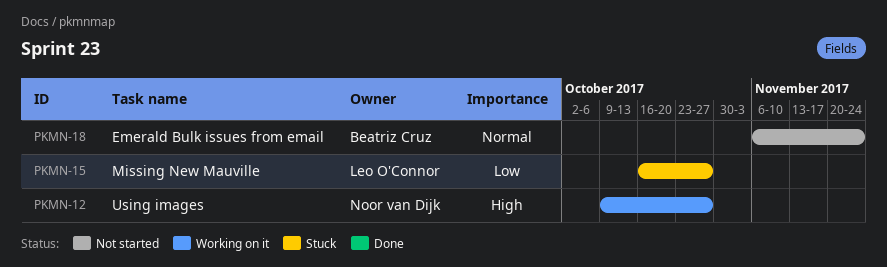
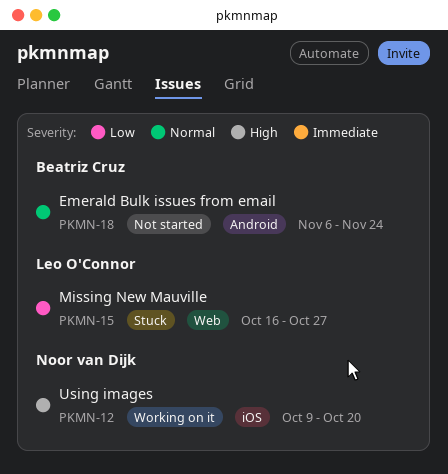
PKMN-12, due: Oct 27 -> Oct 20

